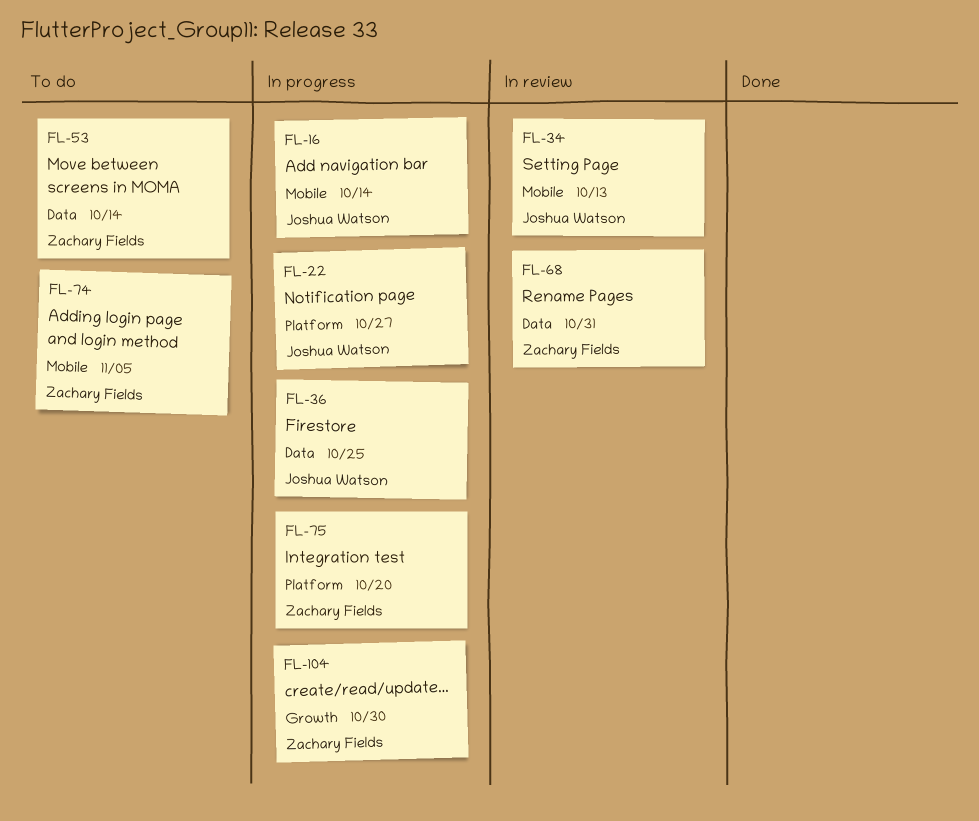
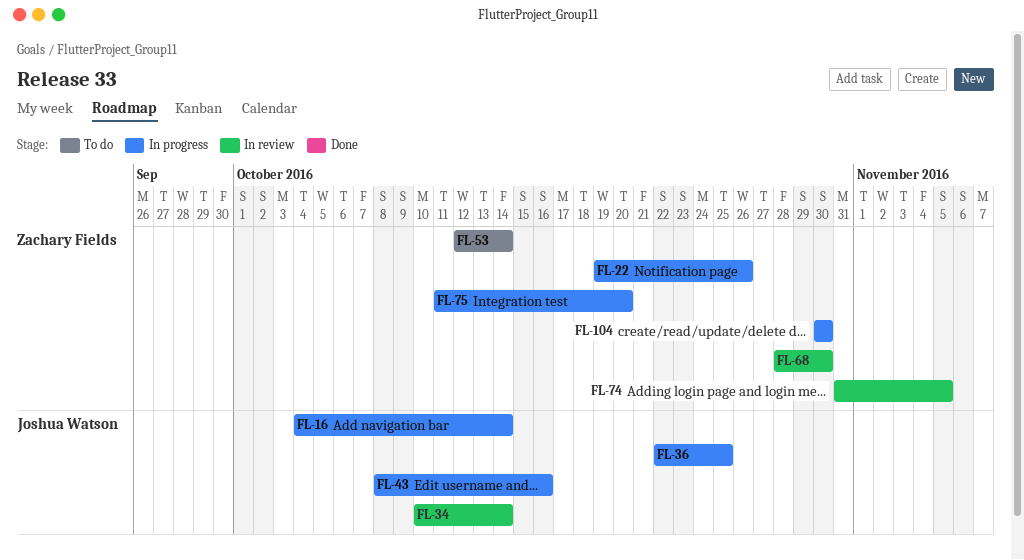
FL-22, owner: Joshua Watson -> Zachary Fields
FL-22, due: Oct 27 -> Oct 26
FL-34, due: Oct 13 -> Oct 14
FL-43: none -> present
FL-68, due: Oct 31 -> Oct 30
FL-74, status: To do -> In review

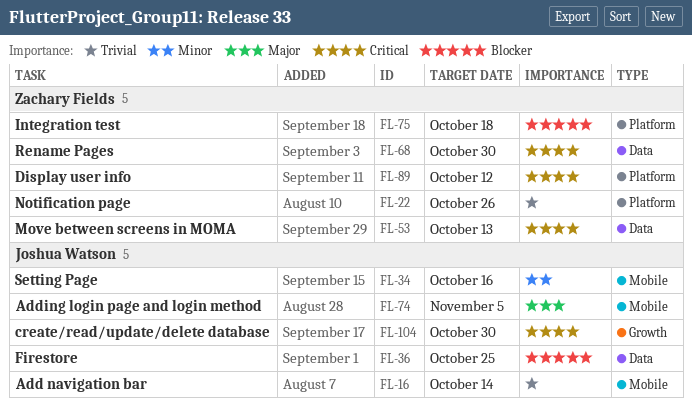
FL-34, due: Oct 14 -> Oct 16
FL-43: present -> none
FL-53, due: Oct 14 -> Oct 13
FL-74, owner: Zachary Fields -> Joshua Watson
FL-75, due: Oct 20 -> Oct 18
FL-89: none -> present
FL-104, owner: Zachary Fields -> Joshua Watson

